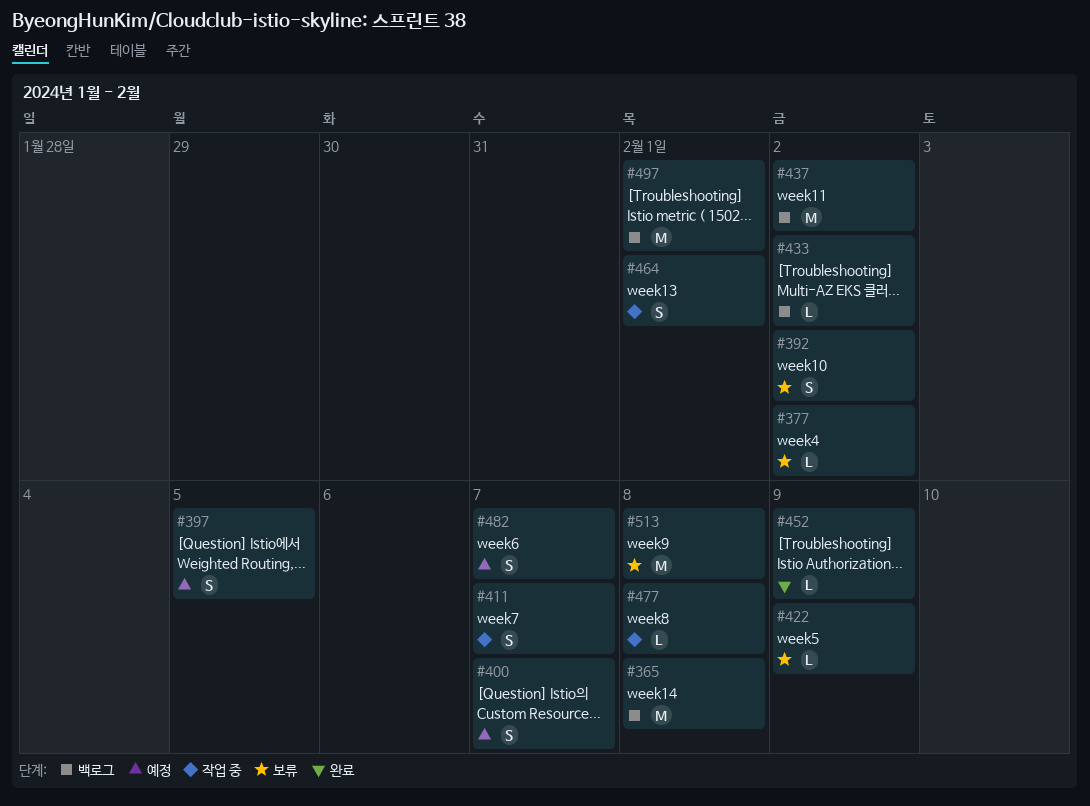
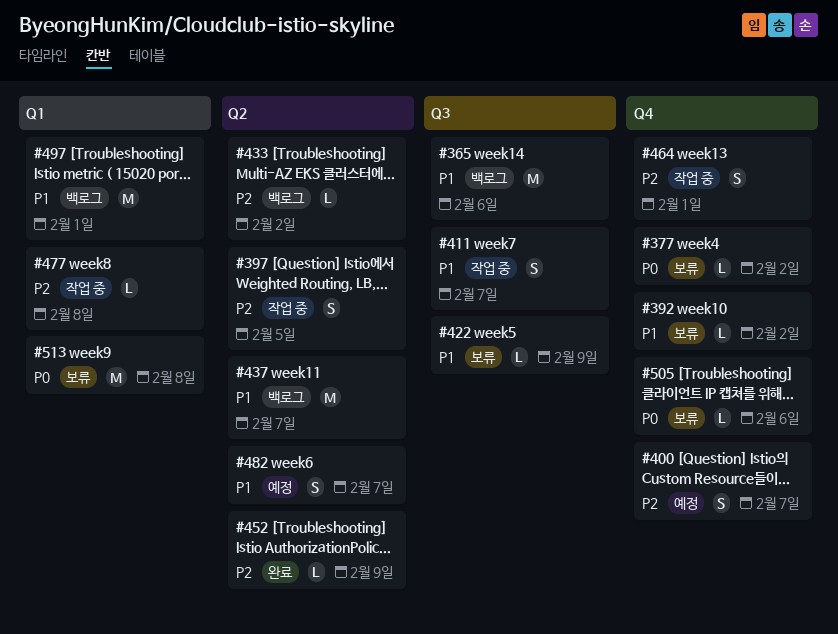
#365, due: Feb 8 -> Feb 6
#392, estimate: S -> L
#397, status: 예정 -> 작업 중
#437, due: Feb 2 -> Feb 7
#505: none -> present

